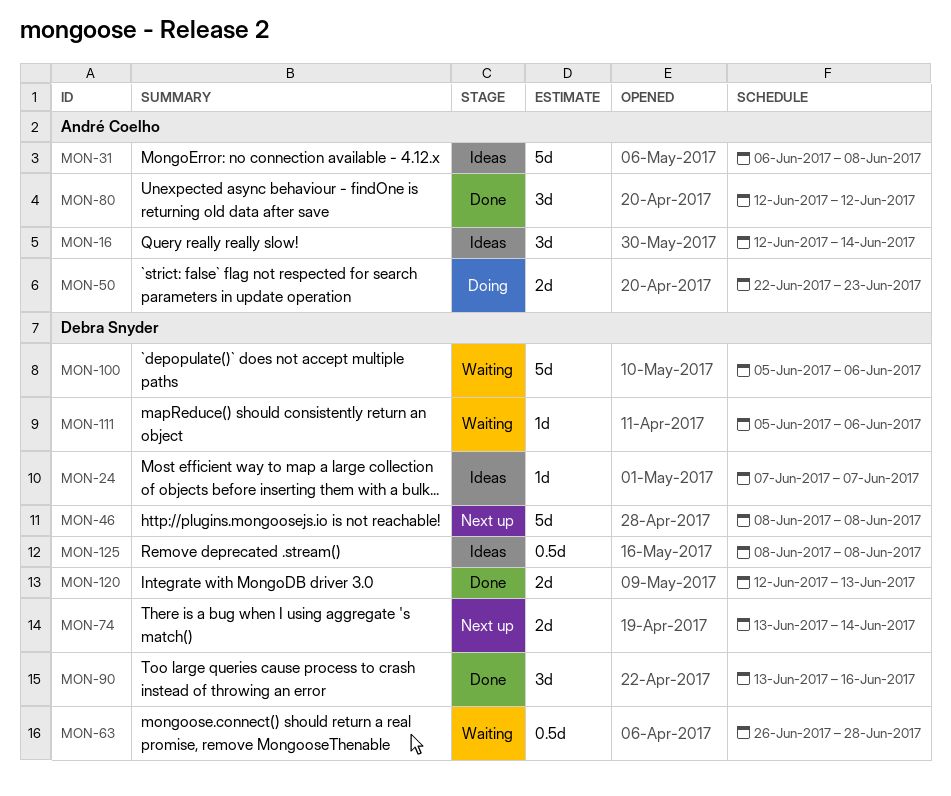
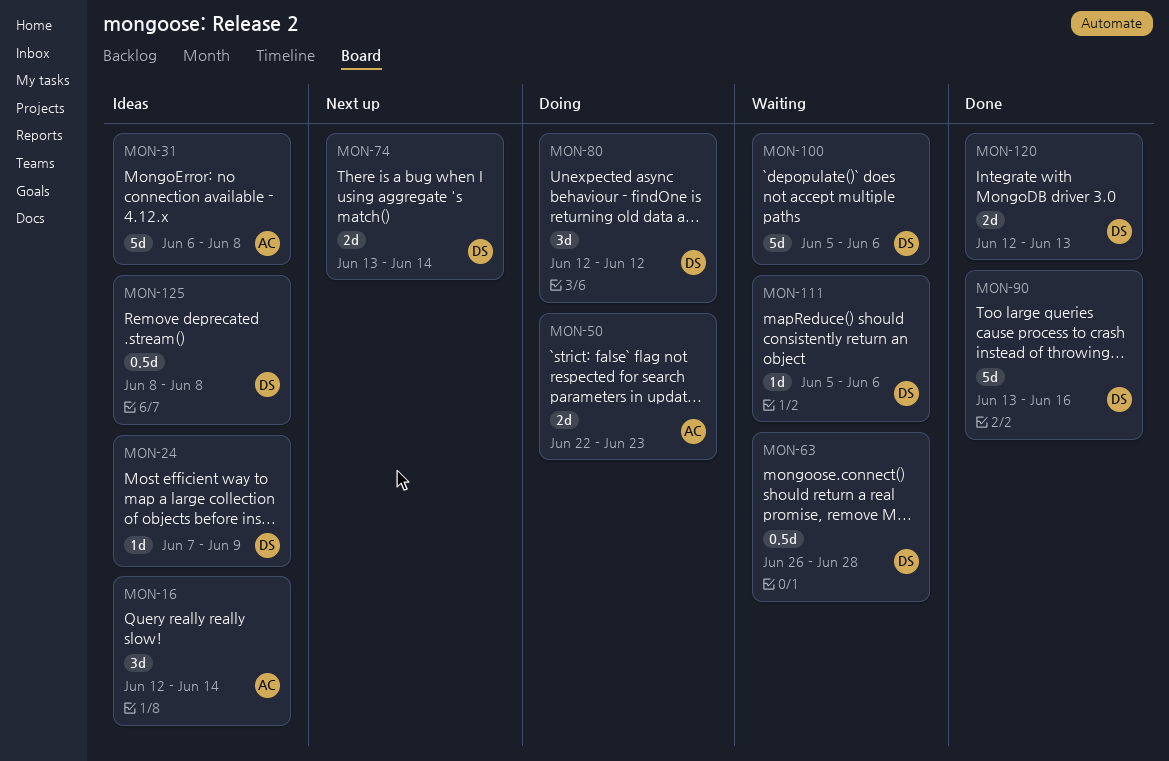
MON-24, due: Jun 7 -> Jun 9
MON-46: present -> none
MON-80, status: Done -> Doing
MON-80, owner: André Coelho -> Debra Snyder
MON-90, estimate: 3d -> 5d

